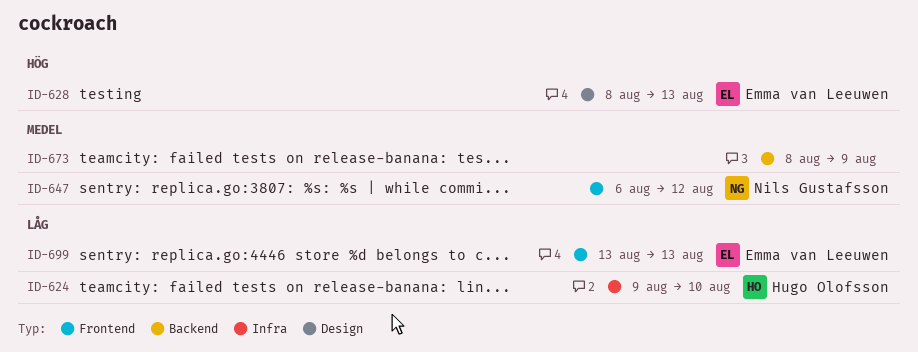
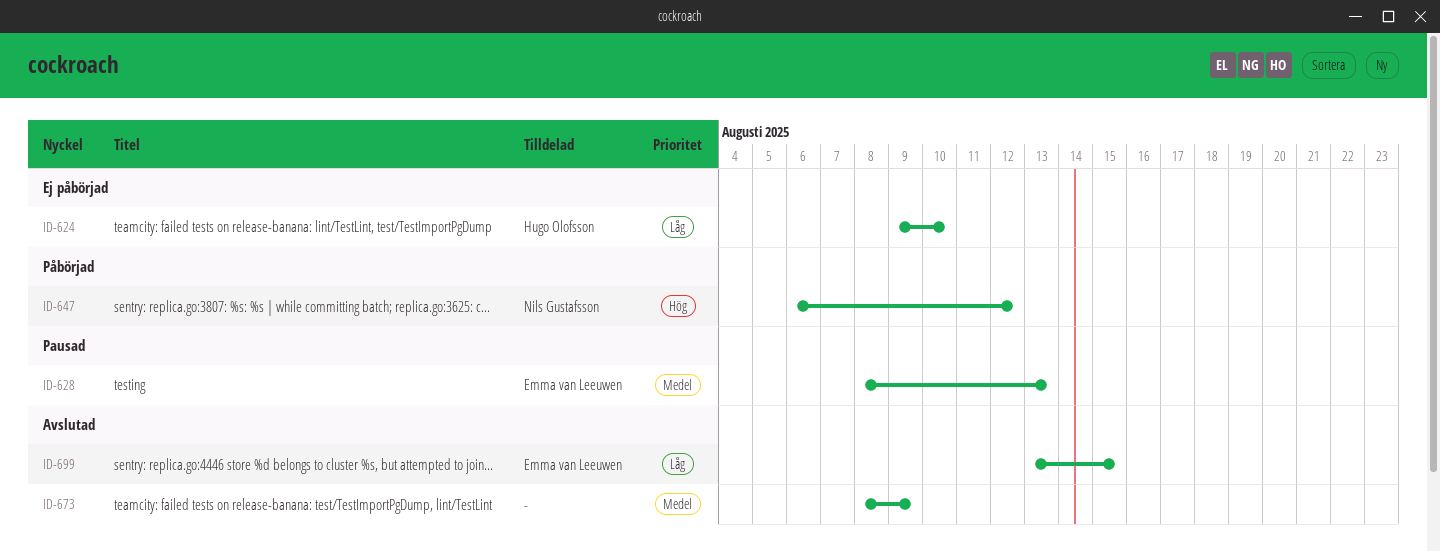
ID-628, priority: Hög -> Medel
ID-647, priority: Medel -> Hög
ID-699, due: Aug 13 -> Aug 15

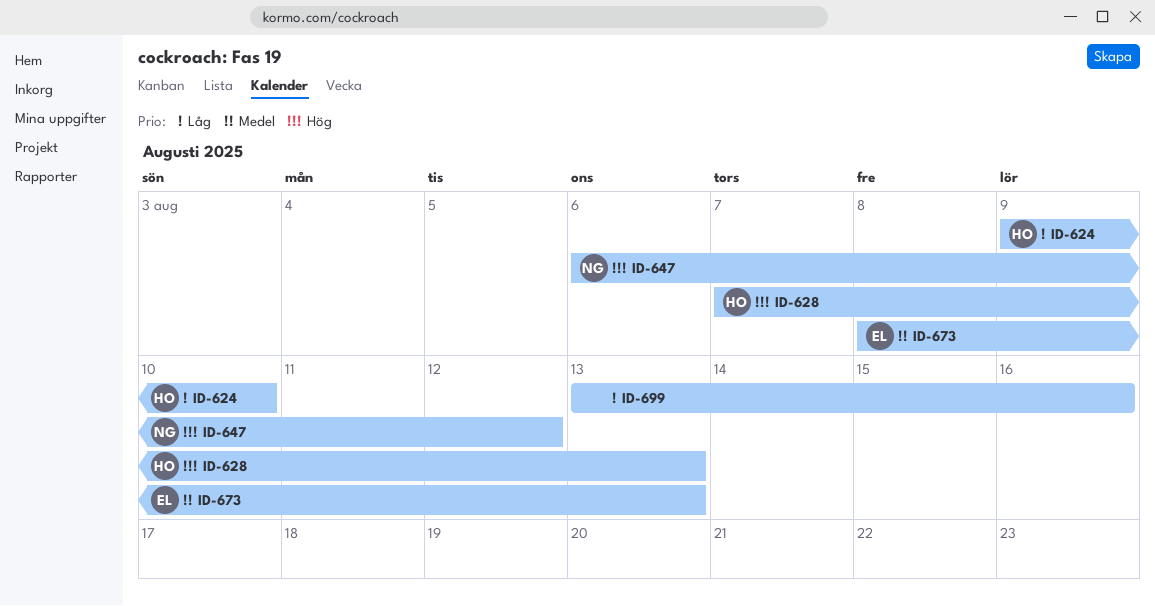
ID-628, owner: Emma van Leeuwen -> Hugo Olofsson
ID-628, priority: Medel -> Hög
ID-628, start: Aug 8 -> Aug 7
ID-673, owner: none -> Emma van Leeuwen
ID-673, due: Aug 9 -> Aug 13
ID-699, owner: Emma van Leeuwen -> none
ID-699, due: Aug 15 -> Aug 16

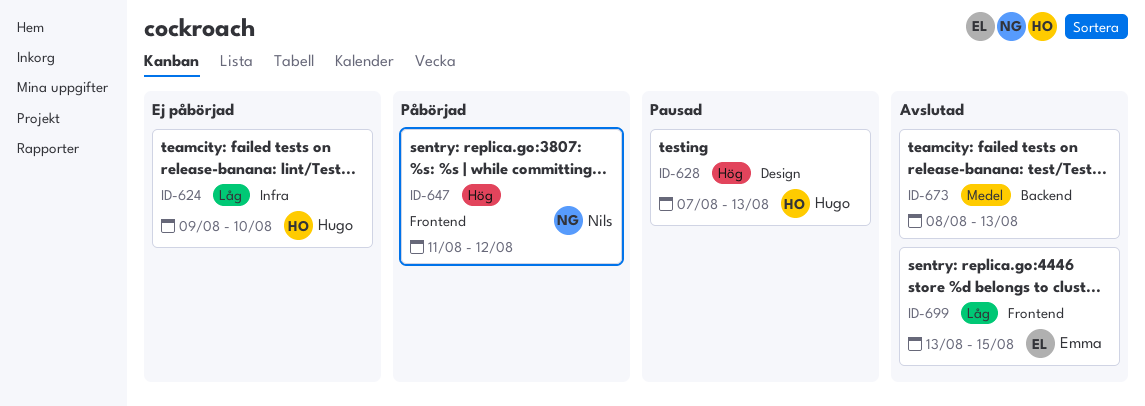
ID-647, start: Aug 6 -> Aug 11
ID-673, owner: Emma -> none
ID-699, owner: none -> Emma
ID-699, due: Aug 16 -> Aug 15

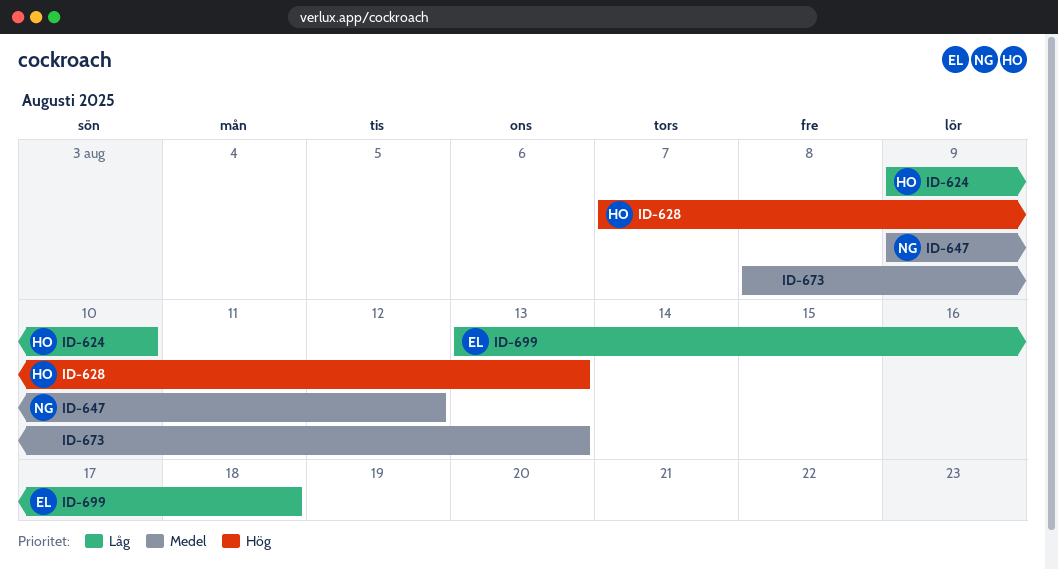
ID-647, priority: Hög -> Medel
ID-647, start: Aug 11 -> Aug 9
ID-699, due: Aug 15 -> Aug 18

